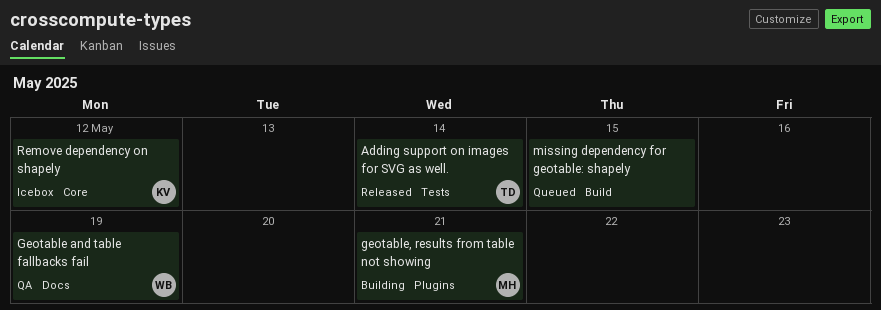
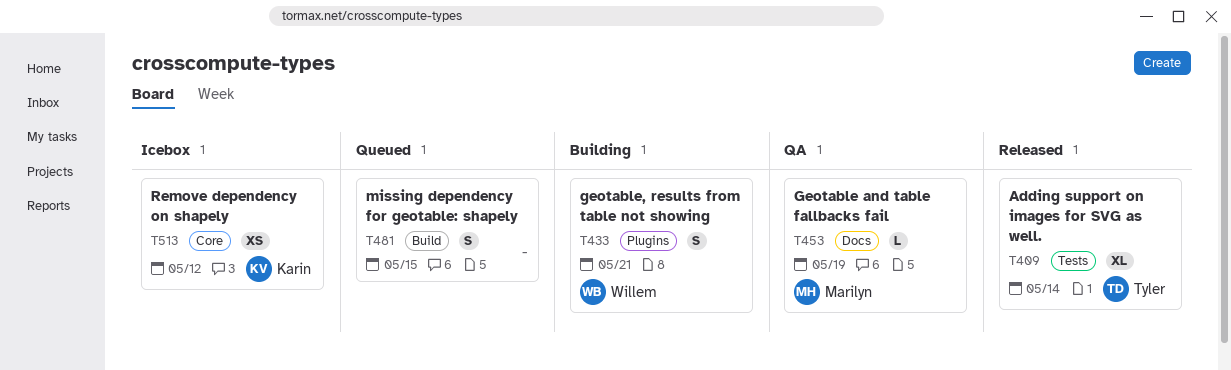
Geotable and table fallbacks fail, owner: Willem -> Marilyn
geotable, results from table not showing, owner: Marilyn -> Willem

